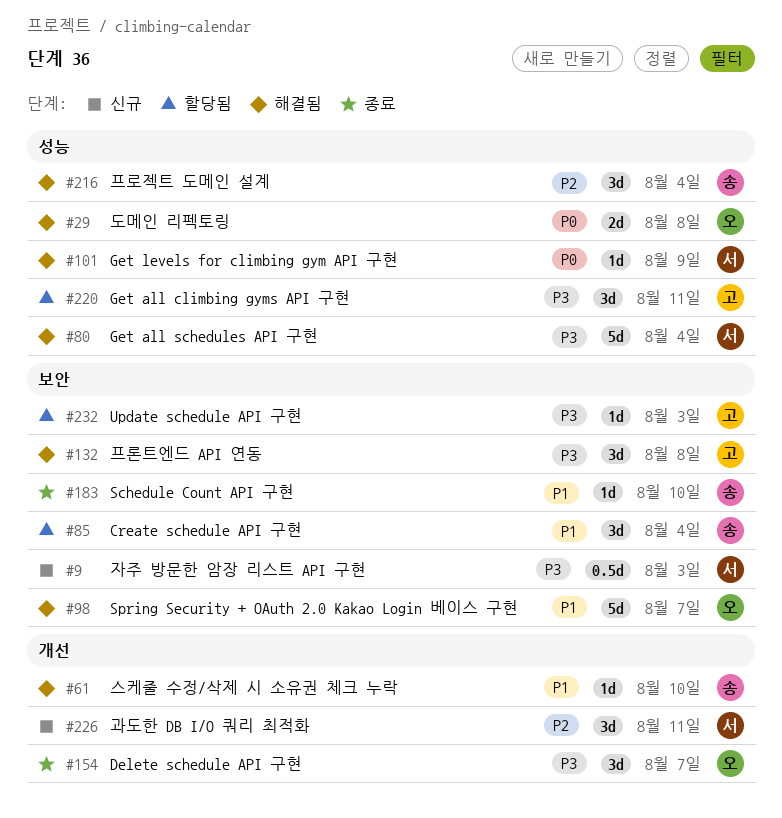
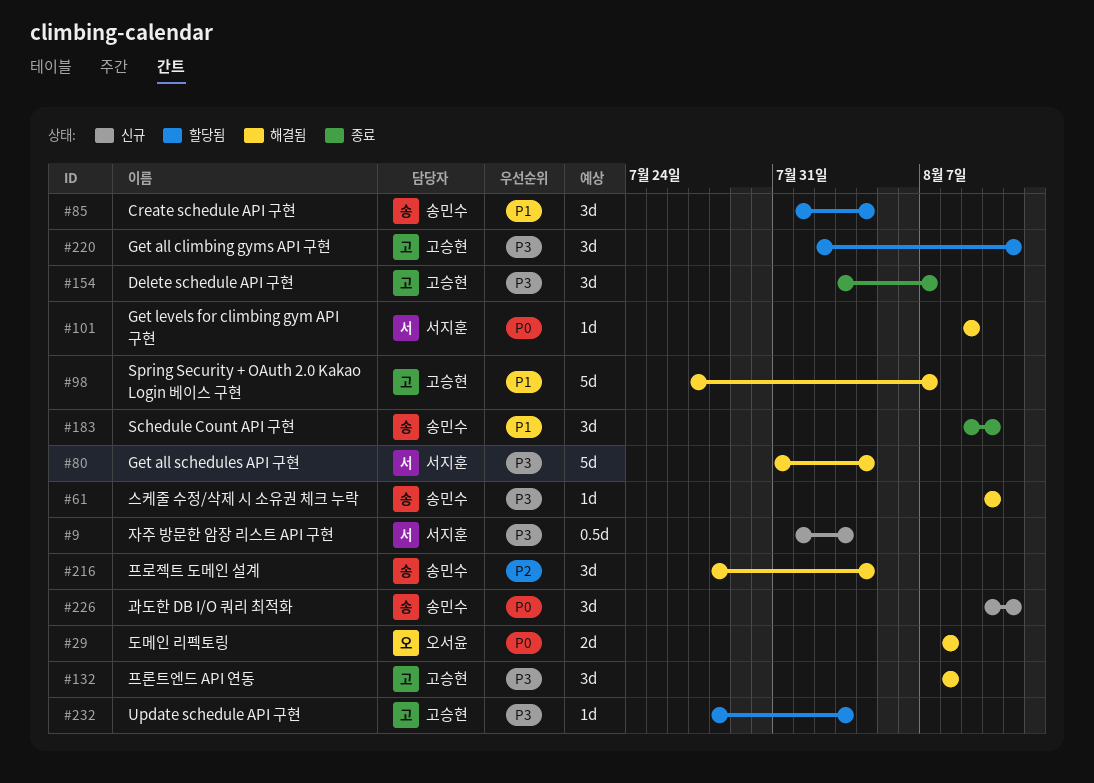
#61, priority: P1 -> P3
#98, owner: 오서윤 -> 고승현
#154, owner: 오서윤 -> 고승현
#183, estimate: 1d -> 3d
#226, owner: 서지훈 -> 송민수
#226, priority: P2 -> P0

